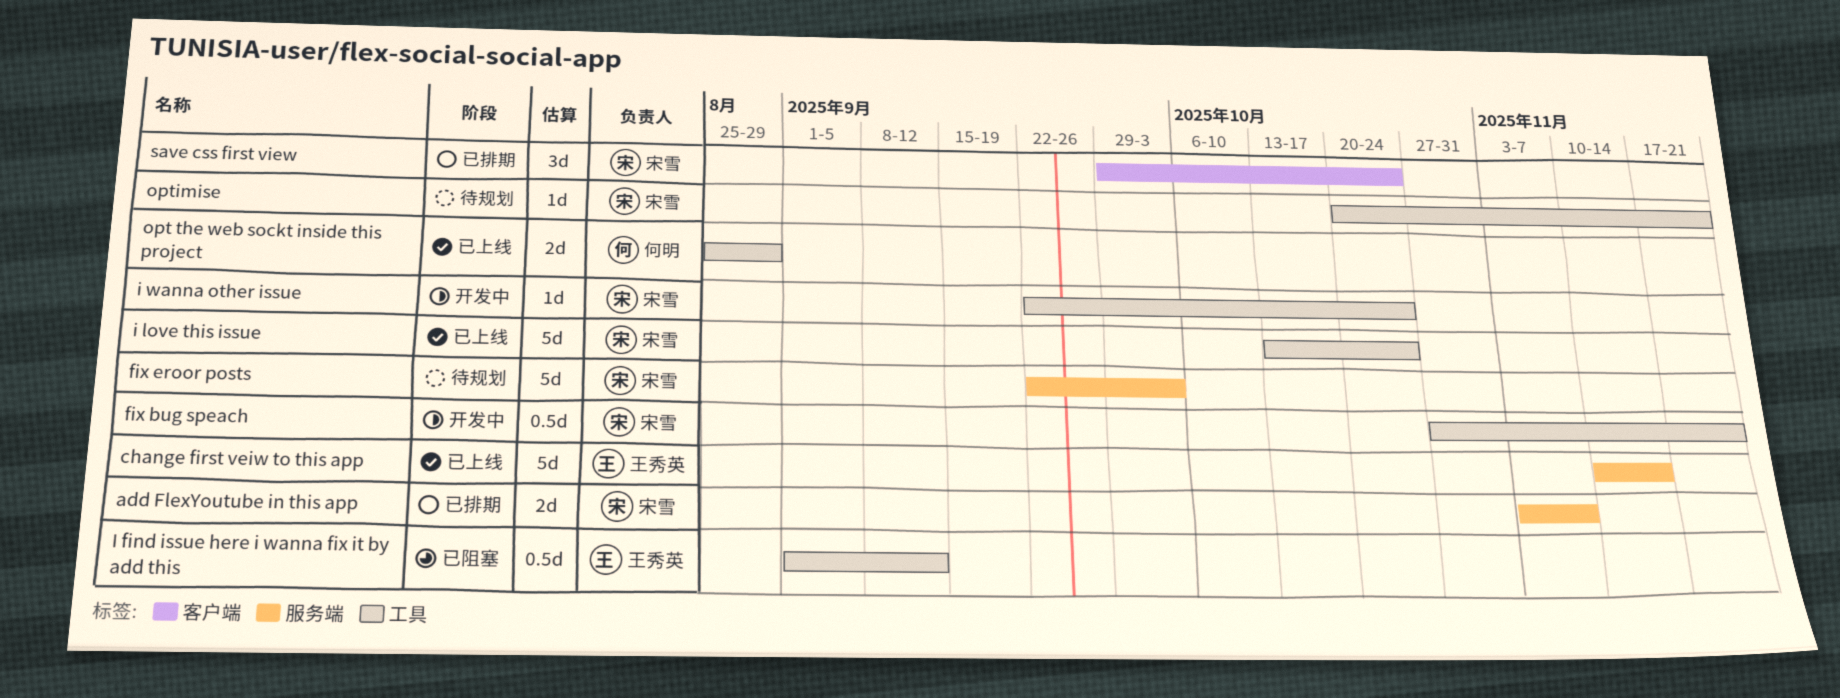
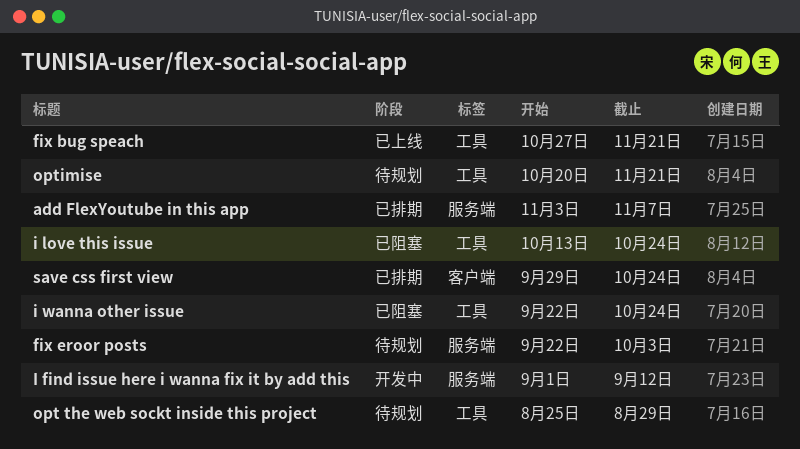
change first veiw to this app: present -> none
fix bug speach, status: 开发中 -> 已上线
I find issue here i wanna fix it by add this, status: 已阻塞 -> 开发中
I find issue here i wanna fix it by add this, label: 工具 -> 服务端
i love this issue, status: 已上线 -> 已阻塞
i wanna other issue, status: 开发中 -> 已阻塞
opt the web sockt inside this project, status: 已上线 -> 待规划

